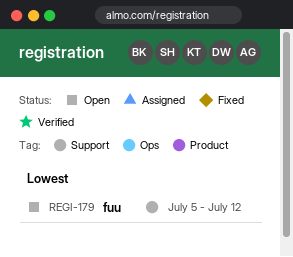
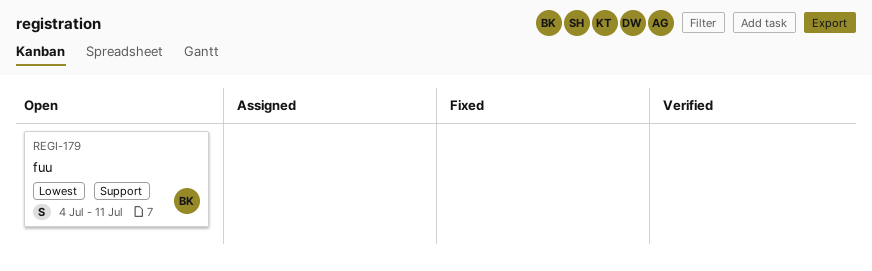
REGI-179, start: Jul 5 -> Jul 4
REGI-179, due: Jul 12 -> Jul 11

